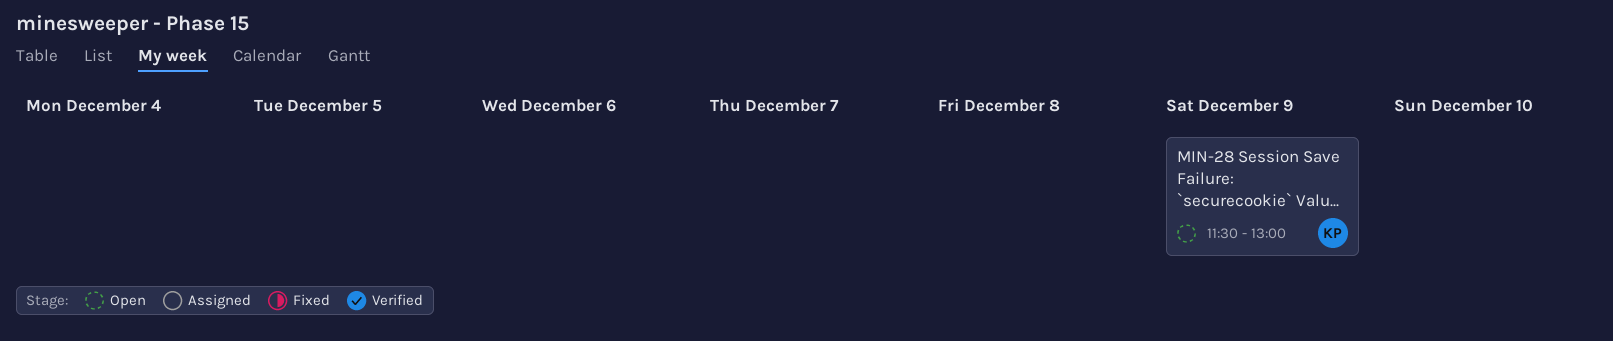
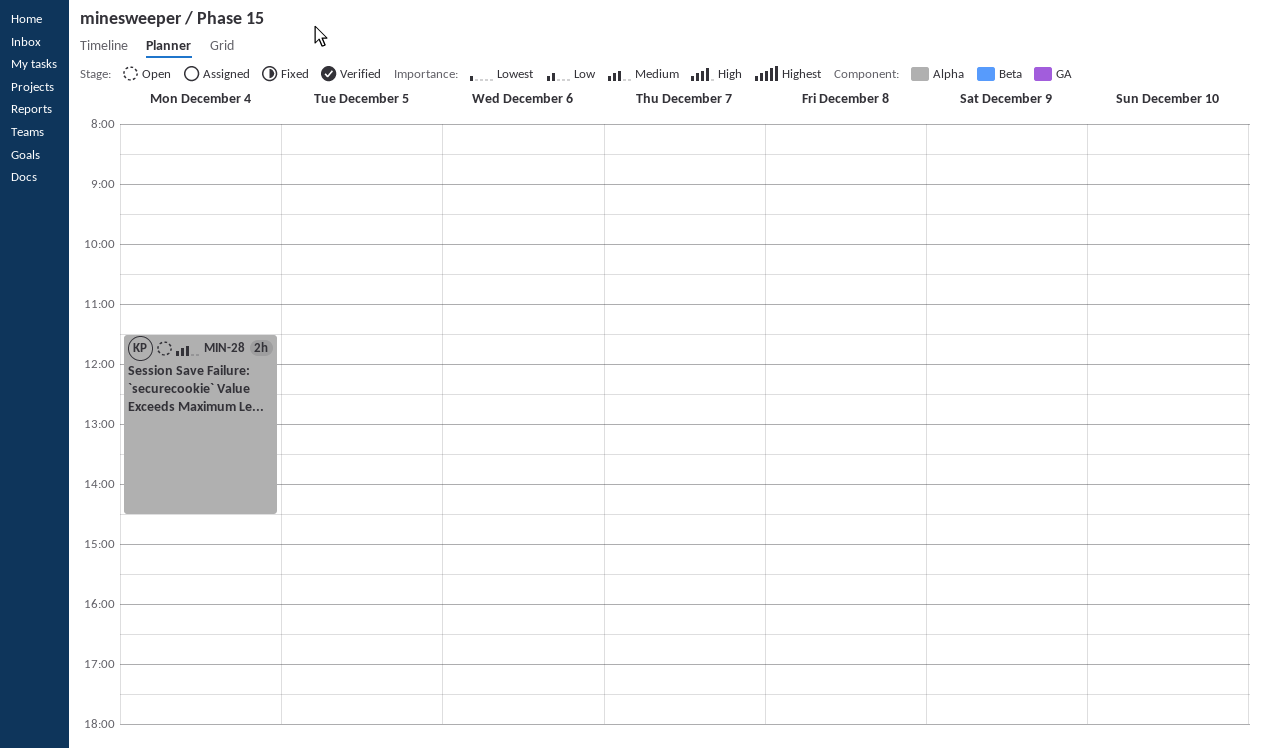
MIN-28, day: Dec 9 -> Dec 4
MIN-28, ends: 13:00 -> 14:30

